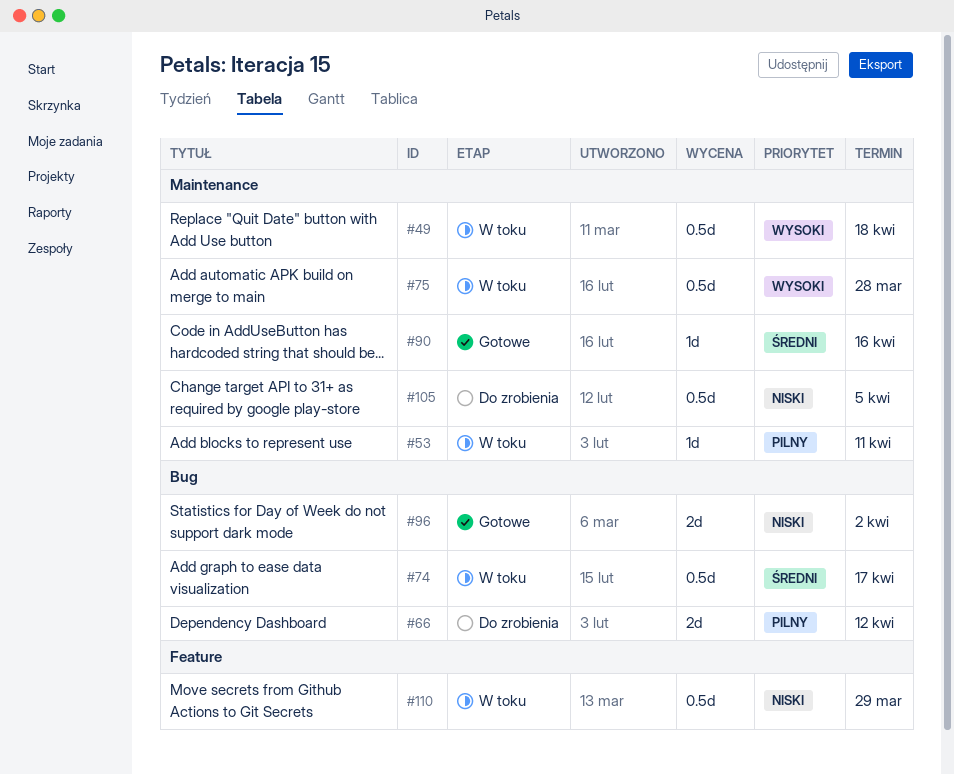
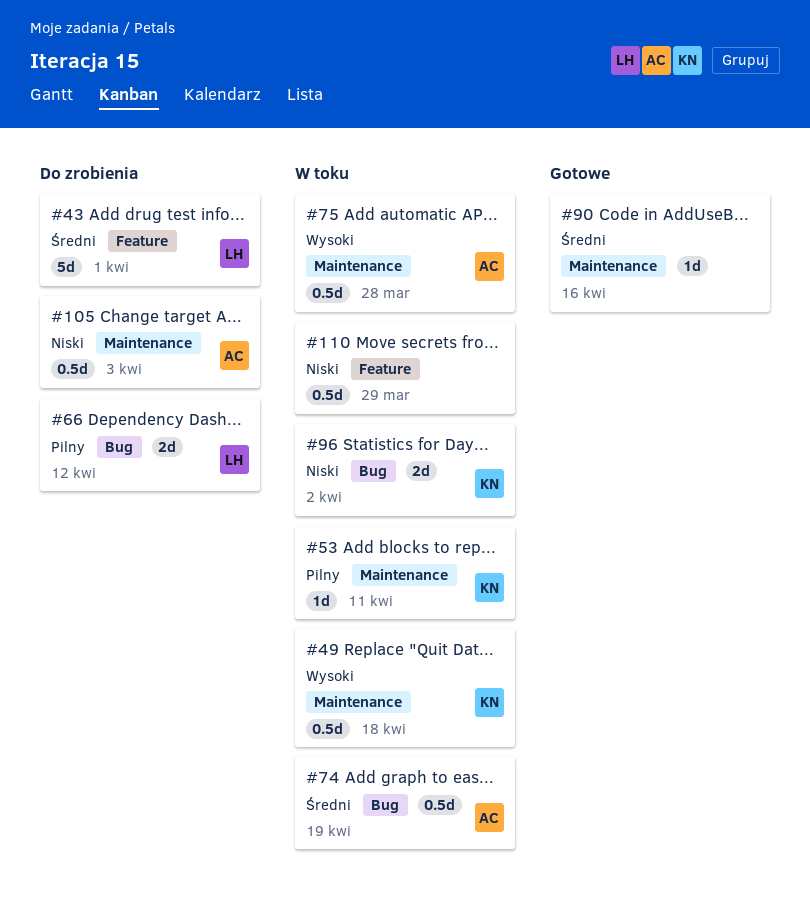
#43: none -> present
#74, due: Apr 17 -> Apr 19
#96, status: Gotowe -> W toku
#105, due: Apr 5 -> Apr 3

